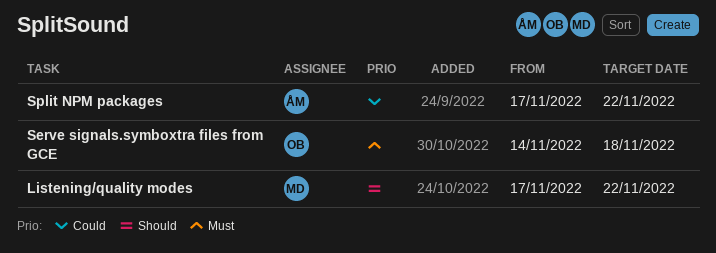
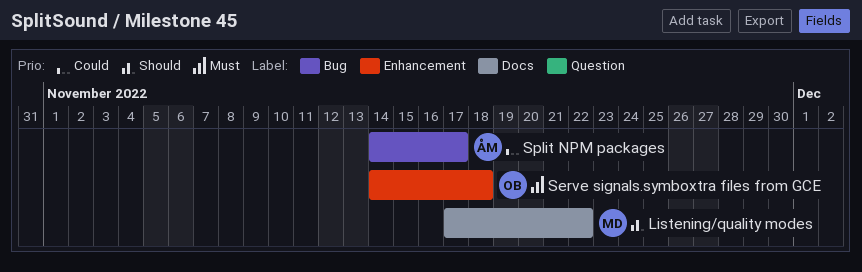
Split NPM packages, start: Nov 17 -> Nov 14
Split NPM packages, due: Nov 22 -> Nov 17

